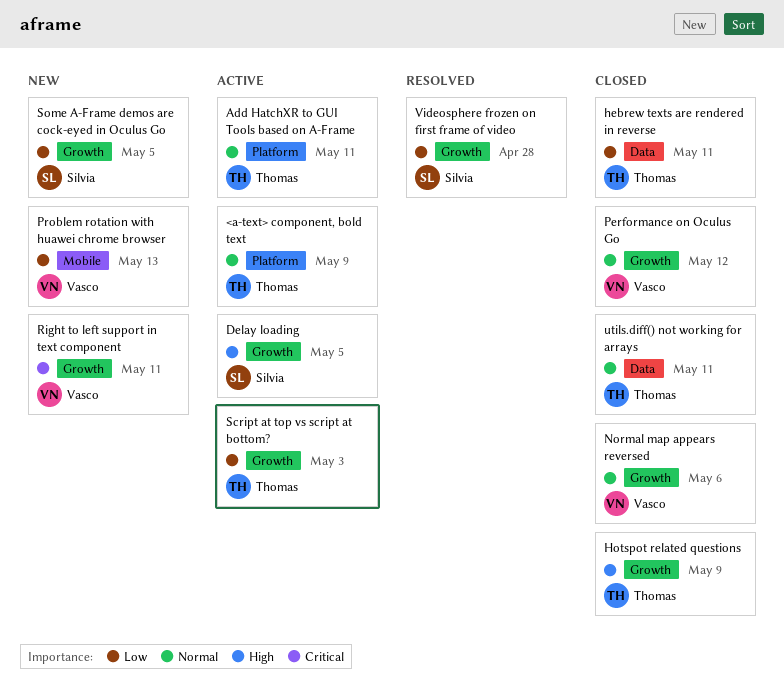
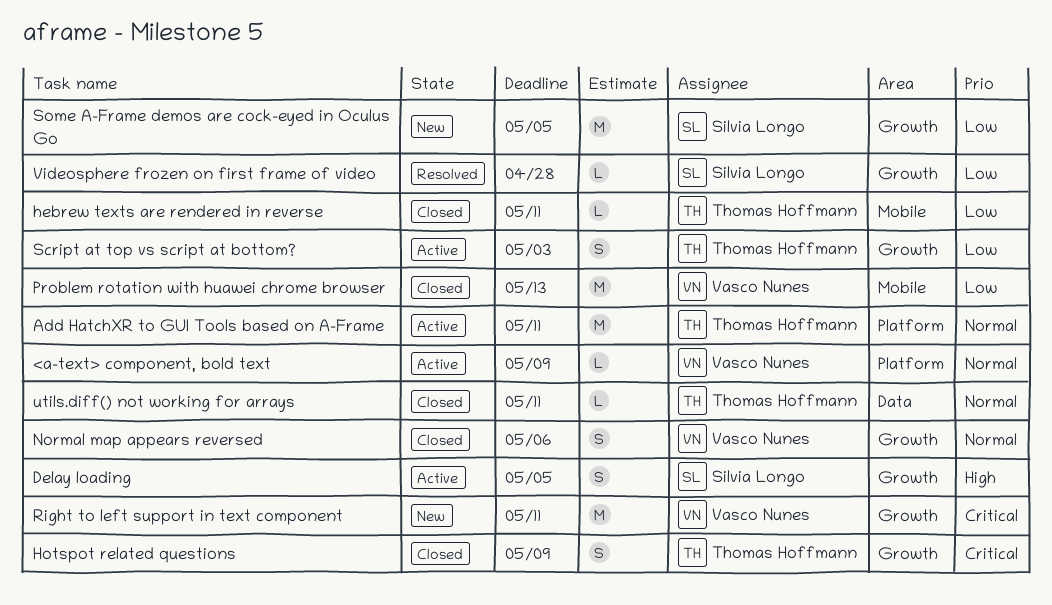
<a-text> component, bold text, owner: Thomas Hoffmann -> Vasco Nunes
hebrew texts are rendered in reverse, label: Data -> Mobile
Hotspot related questions, priority: High -> Critical
Performance on Oculus Go: present -> none
Problem rotation with huawei chrome browser, status: New -> Closed

